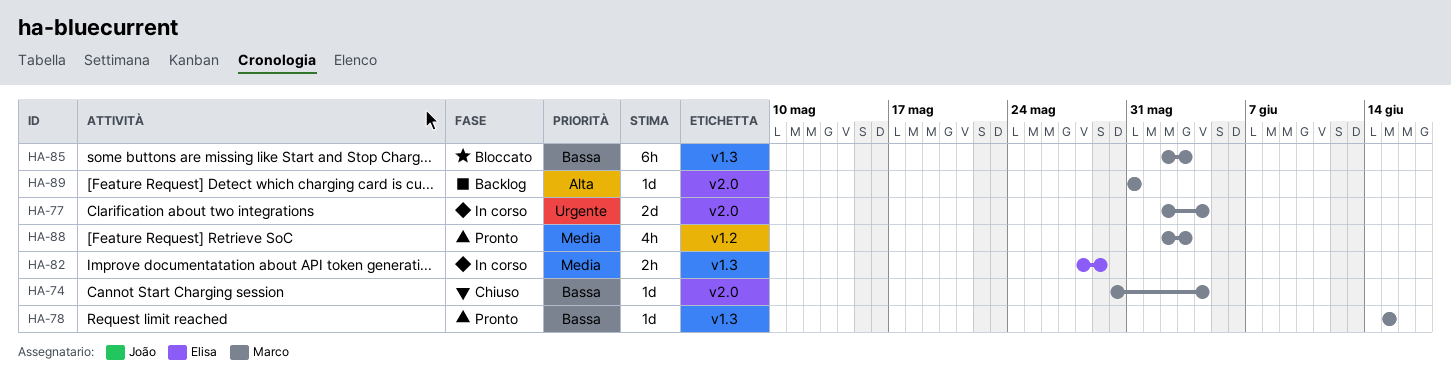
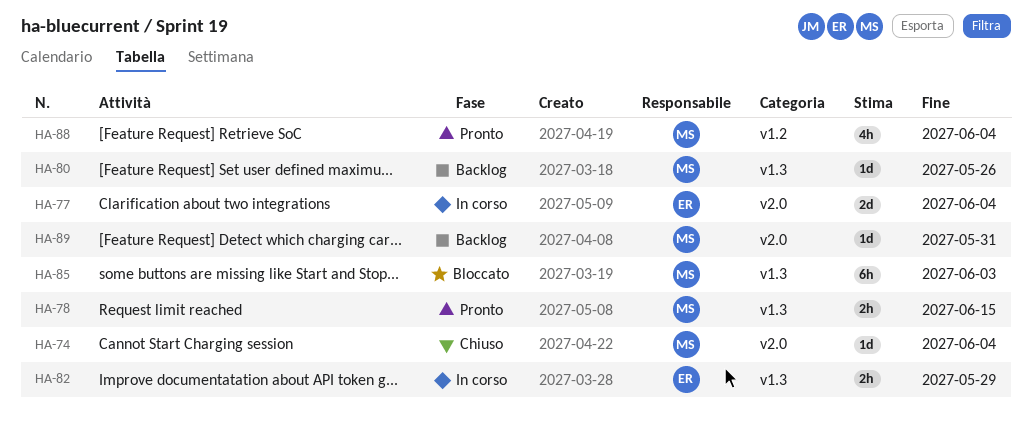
HA-77, owner: Marco -> Elisa
HA-78, estimate: 1d -> 2h
HA-80: none -> present
HA-88, due: Jun 3 -> Jun 4

